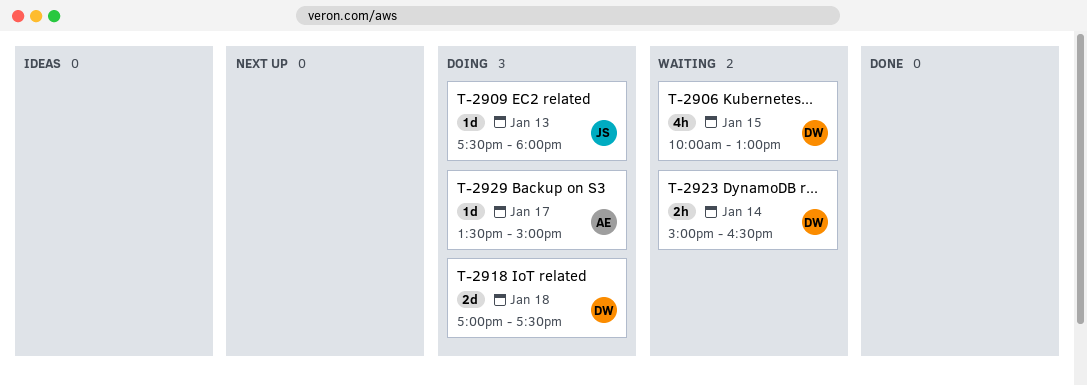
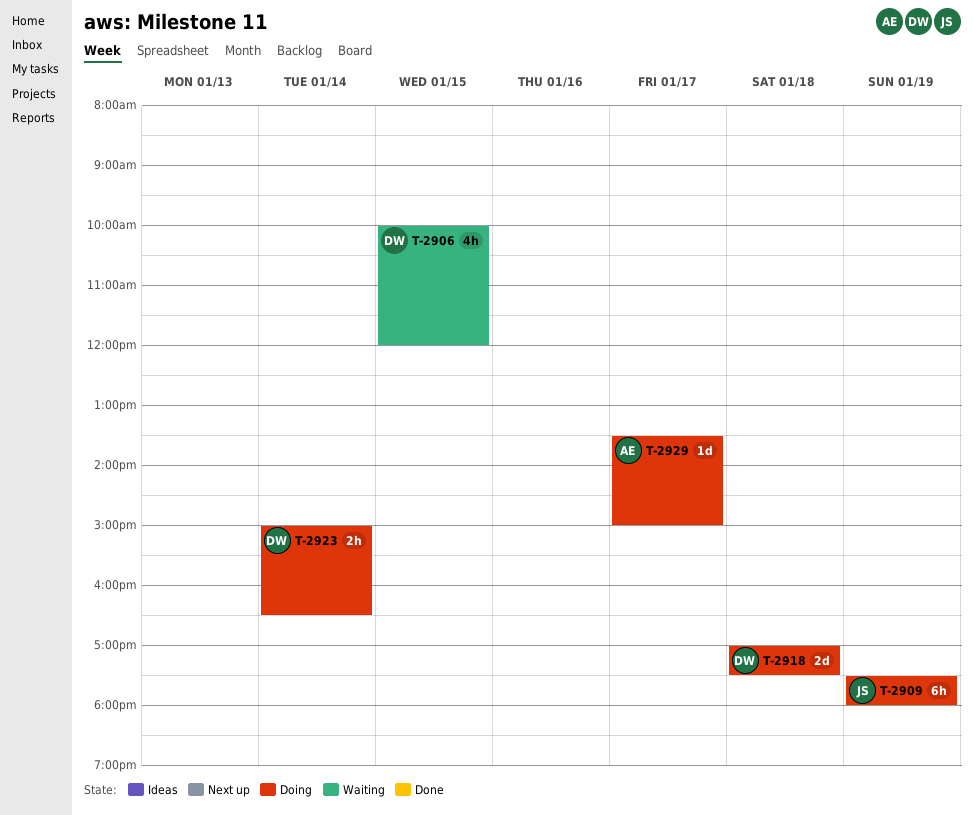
T-2906, ends: 13:00 -> 12:00
T-2909, estimate: 1d -> 6h
T-2909, day: Jan 13 -> Jan 19
T-2923, status: Waiting -> Doing

